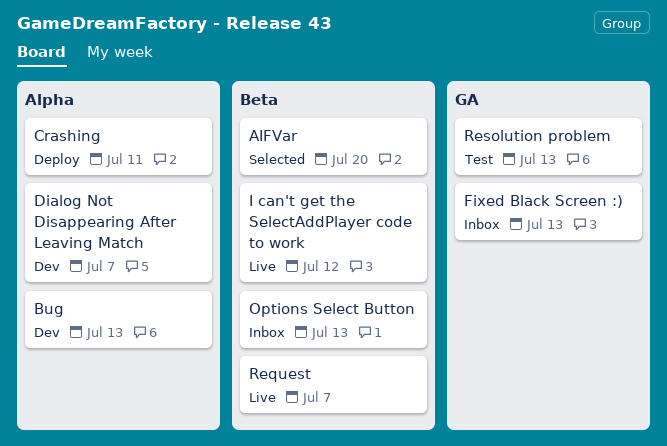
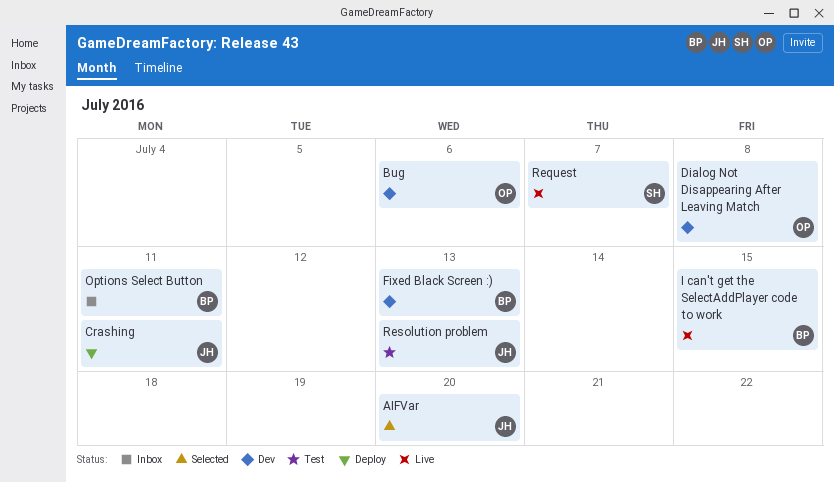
Bug, due: Jul 13 -> Jul 6
Dialog Not Disappearing After Leaving Match, due: Jul 7 -> Jul 8
Fixed Black Screen :), status: Inbox -> Dev
I can't get the SelectAddPlayer code to work, due: Jul 12 -> Jul 15
Options Select Button, due: Jul 13 -> Jul 11

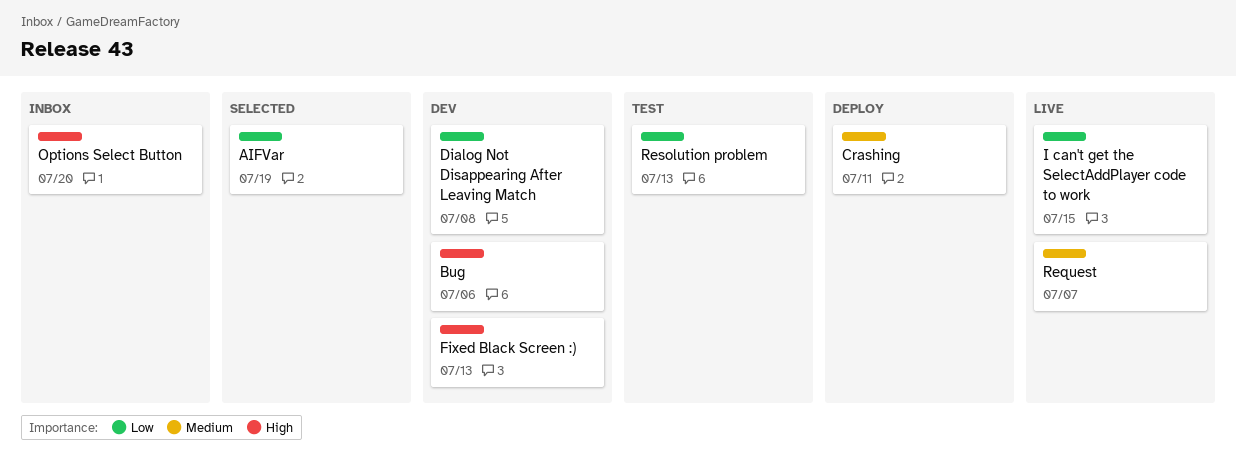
AIFVar, due: Jul 20 -> Jul 19
Options Select Button, due: Jul 11 -> Jul 20

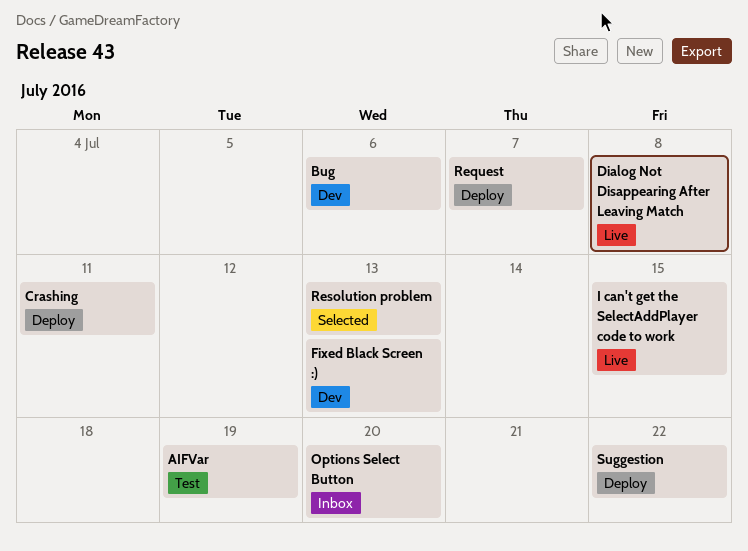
AIFVar, status: Selected -> Test
Dialog Not Disappearing After Leaving Match, status: Dev -> Live
Request, status: Live -> Deploy
Resolution problem, status: Test -> Selected
Suggestion: none -> present

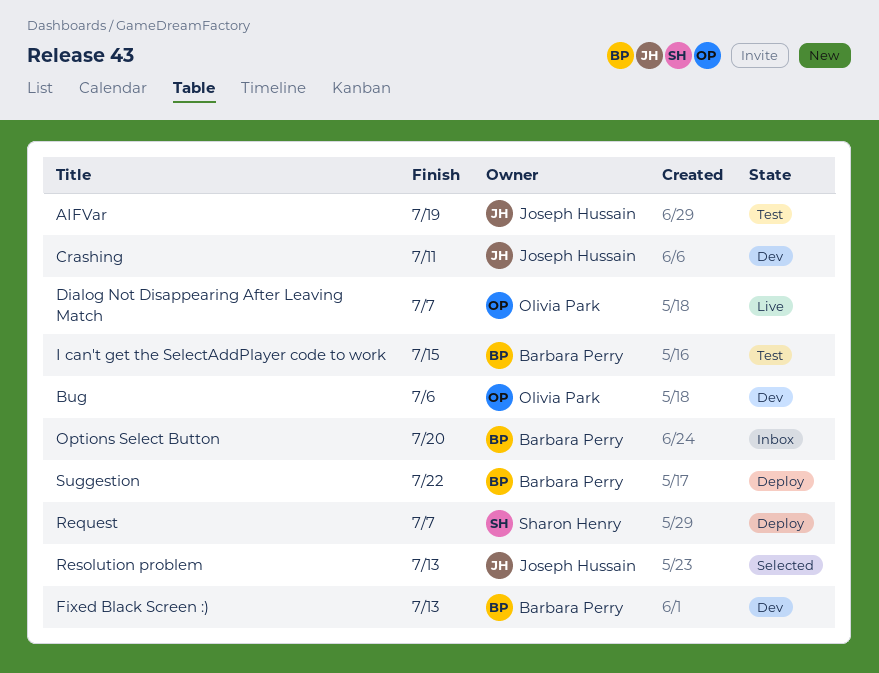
Crashing, status: Deploy -> Dev
Dialog Not Disappearing After Leaving Match, due: Jul 8 -> Jul 7
I can't get the SelectAddPlayer code to work, status: Live -> Test

